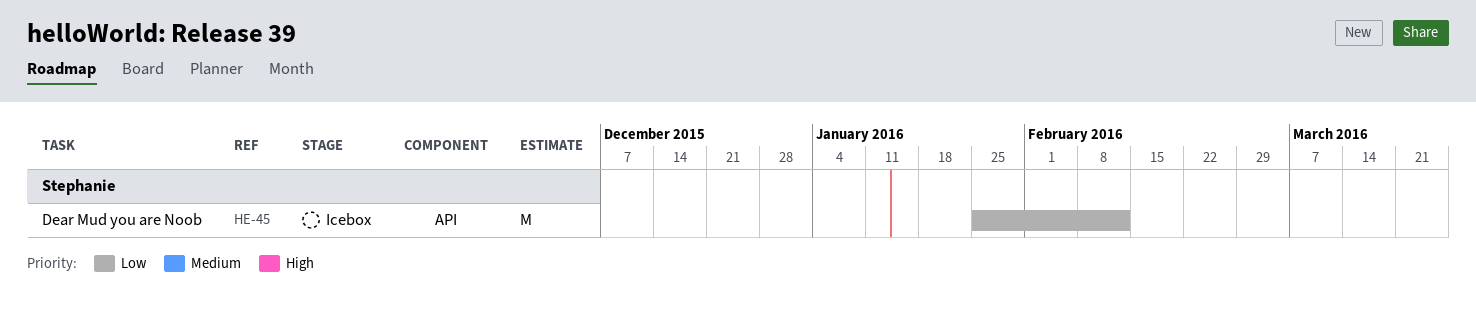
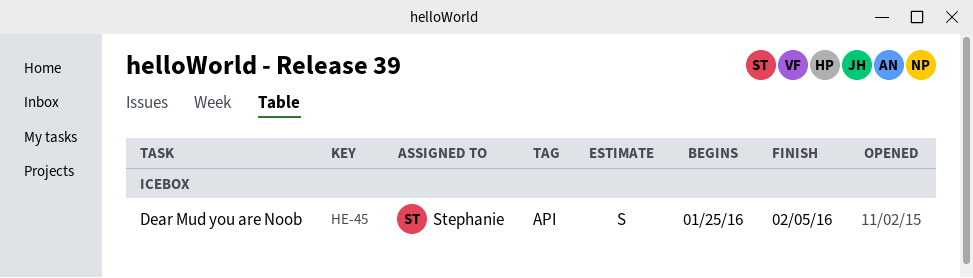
HE-45, estimate: M -> S
HE-45, due: Feb 12 -> Feb 5

